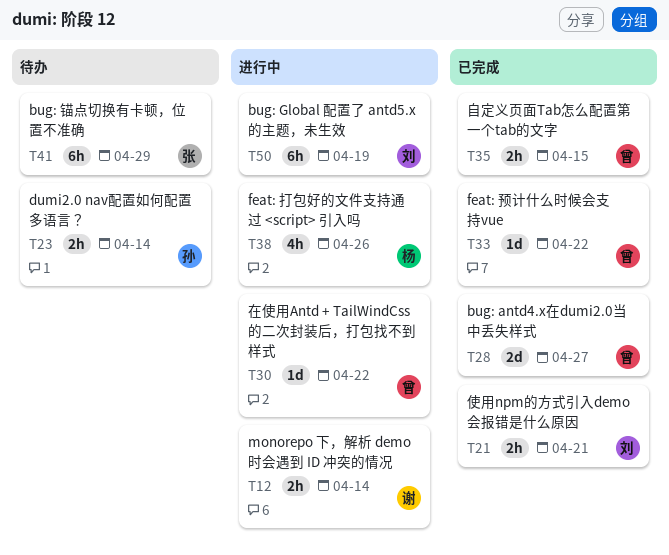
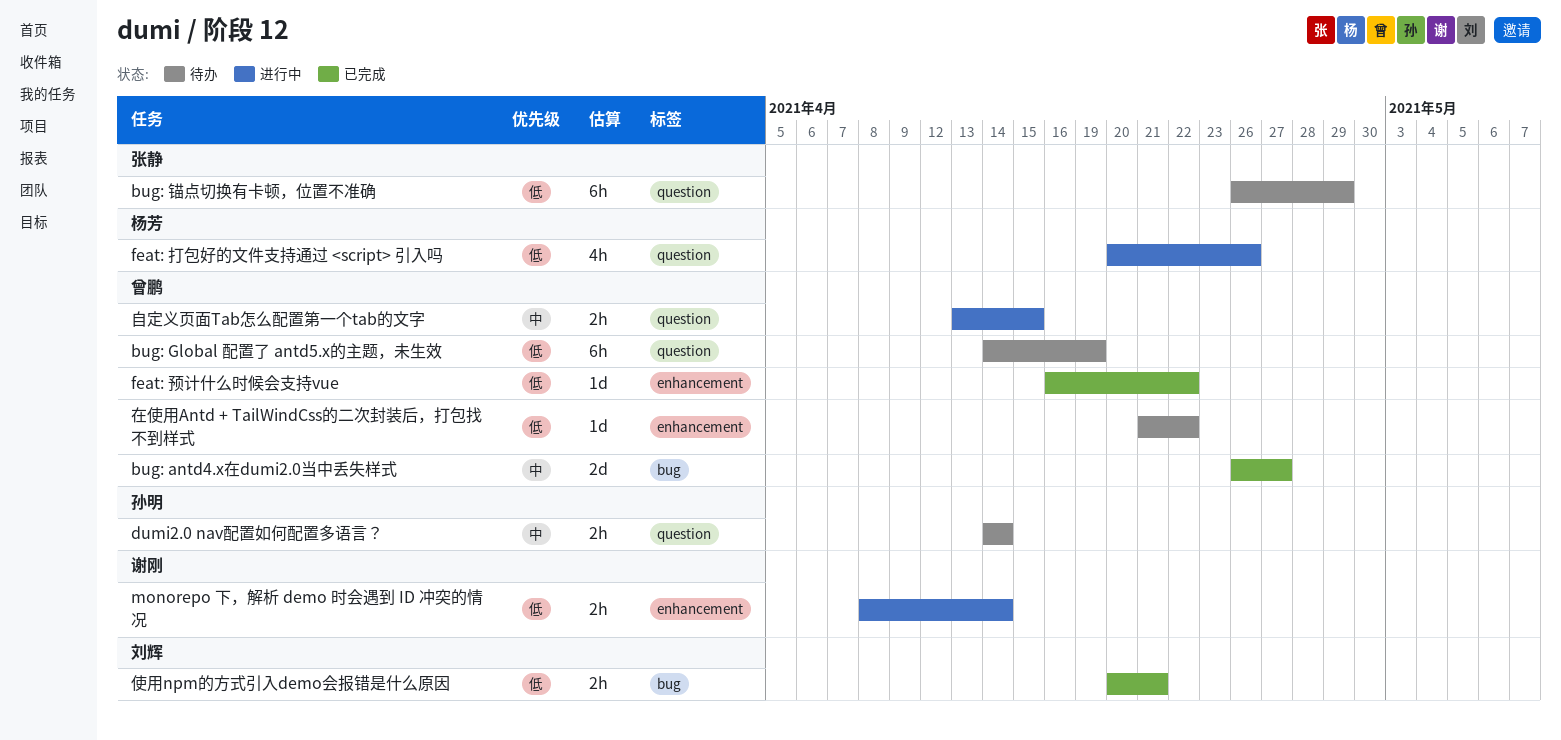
bug: Global 配置了 antd5.x的主题，未生效, status: 进行中 -> 待办
bug: Global 配置了 antd5.x的主题，未生效, owner: 刘辉 -> 曾鹏
在使用Antd + TailWindCss的二次封装后，打包找不到样式, status: 进行中 -> 待办
自定义页面Tab怎么配置第一个tab的文字, status: 已完成 -> 进行中

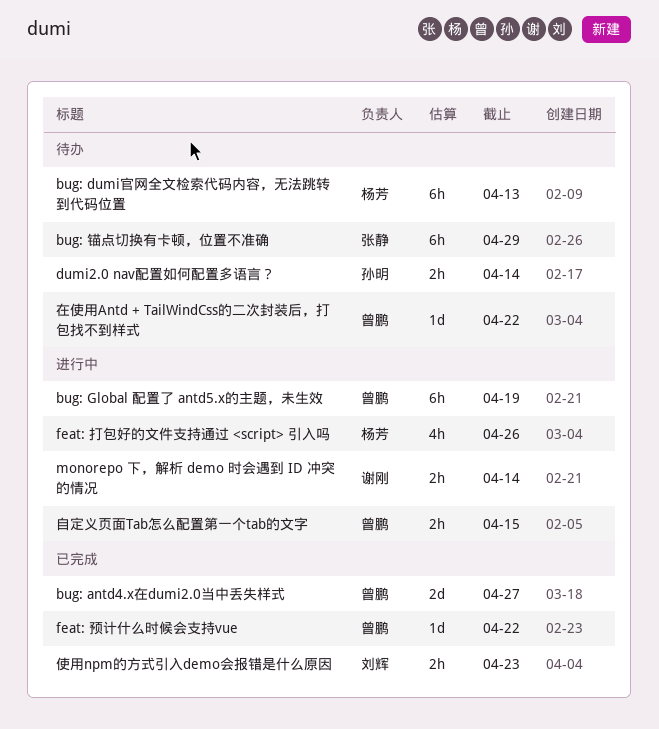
bug: dumi官网全文检索代码内容，无法跳转到代码位置: none -> present
bug: Global 配置了 antd5.x的主题，未生效, status: 待办 -> 进行中
使用npm的方式引入demo会报错是什么原因, due: Apr 21 -> Apr 23

